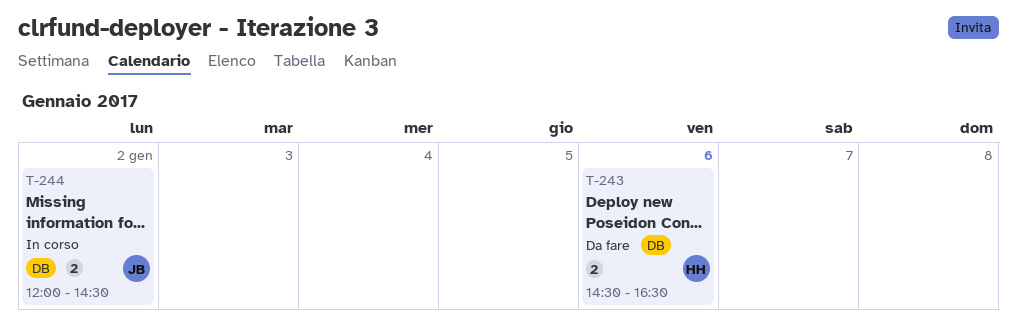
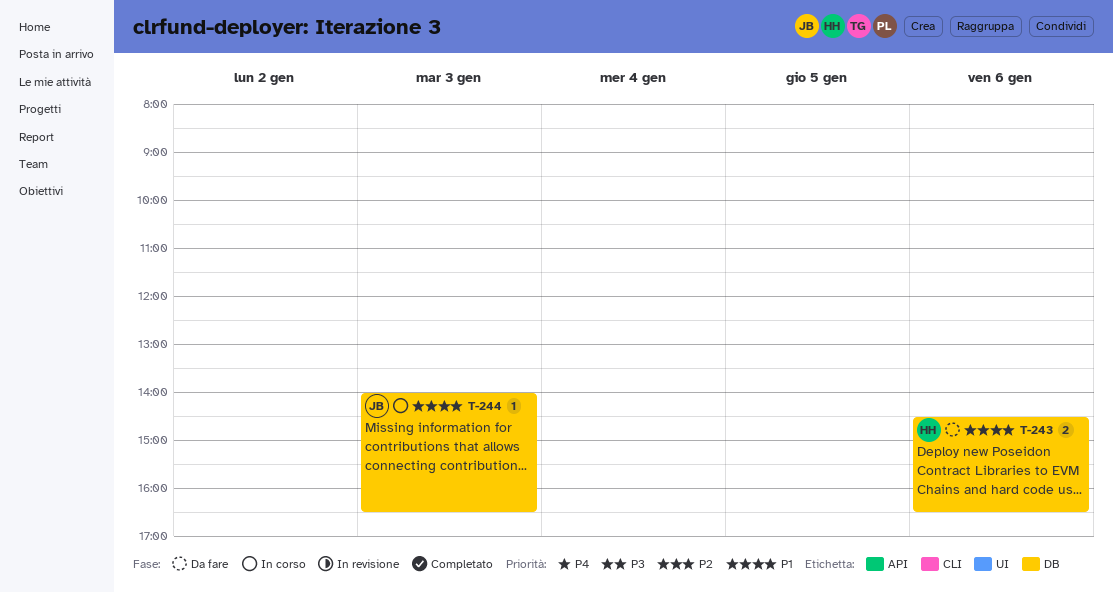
T-244, estimate: 2 -> 1
T-244, day: Jan 2 -> Jan 3
T-244, begins: 12:00 -> 14:00
T-244, ends: 14:30 -> 16:30

